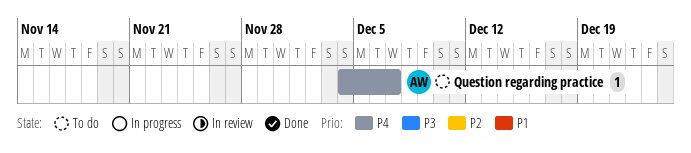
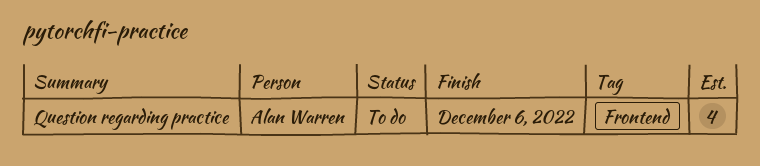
Question regarding practice, estimate: 1 -> 4
Question regarding practice, due: Dec 7 -> Dec 6

